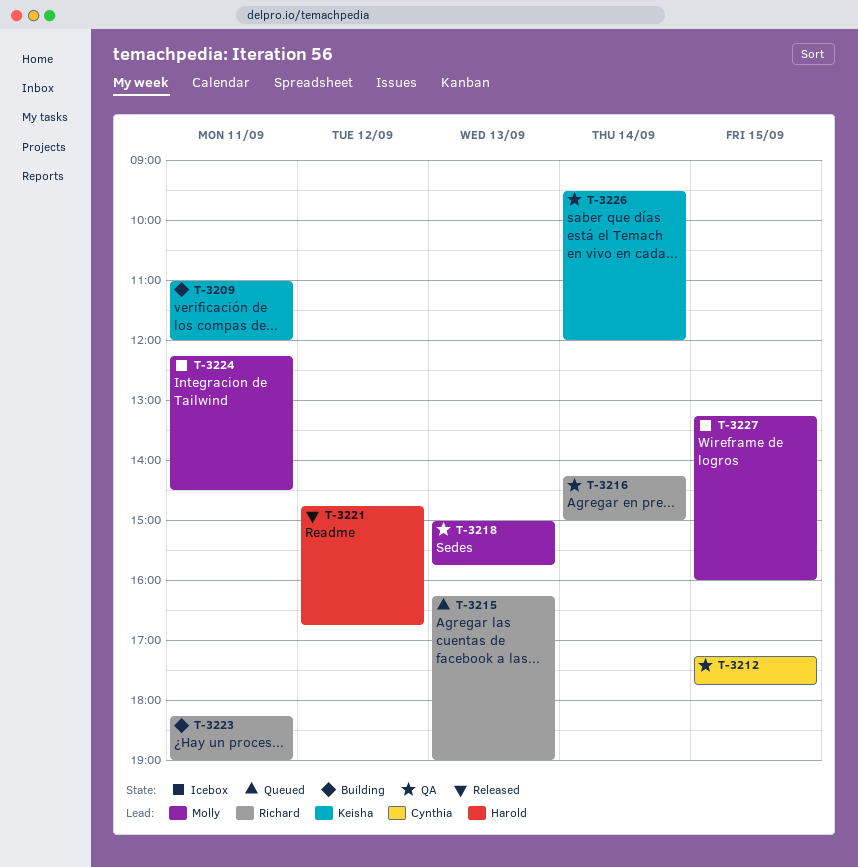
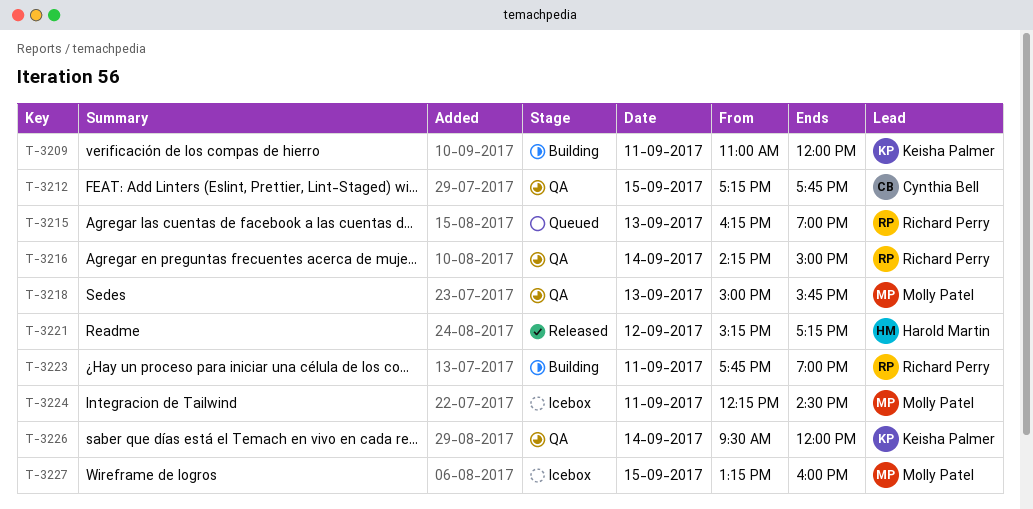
T-3221, begins: 14:45 -> 15:15
T-3221, ends: 16:45 -> 17:15
T-3223, begins: 18:15 -> 17:45

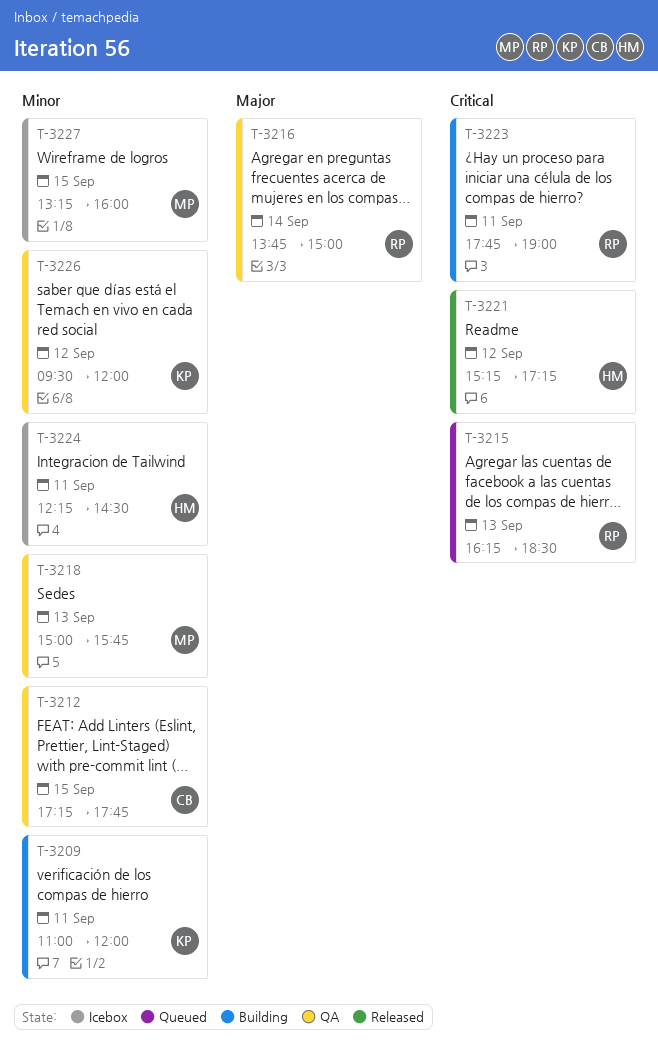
T-3215, ends: 19:00 -> 18:30
T-3216, begins: 14:15 -> 13:45
T-3224, owner: Molly Patel -> Harold Martin
T-3226, day: Sep 14 -> Sep 12

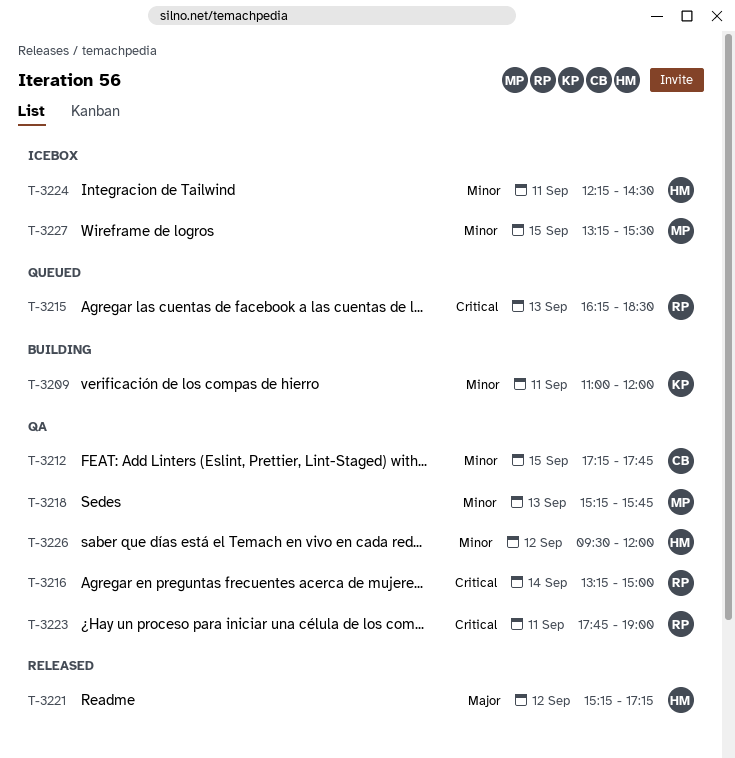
T-3216, priority: Major -> Critical
T-3216, begins: 13:45 -> 13:15
T-3218, begins: 15:00 -> 15:15
T-3221, priority: Critical -> Major
T-3223, status: Building -> QA
T-3226, owner: KP -> HM
T-3227, ends: 16:00 -> 15:30

